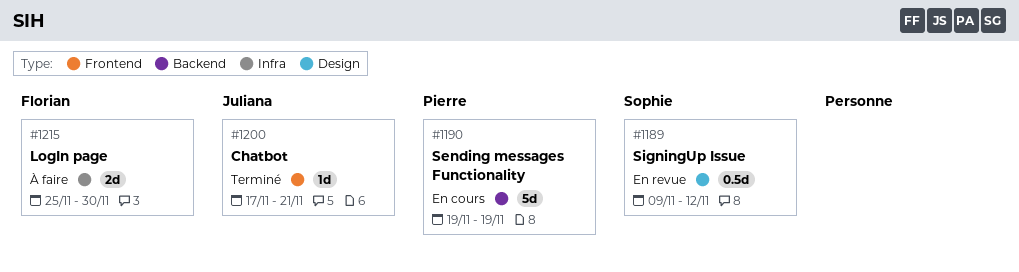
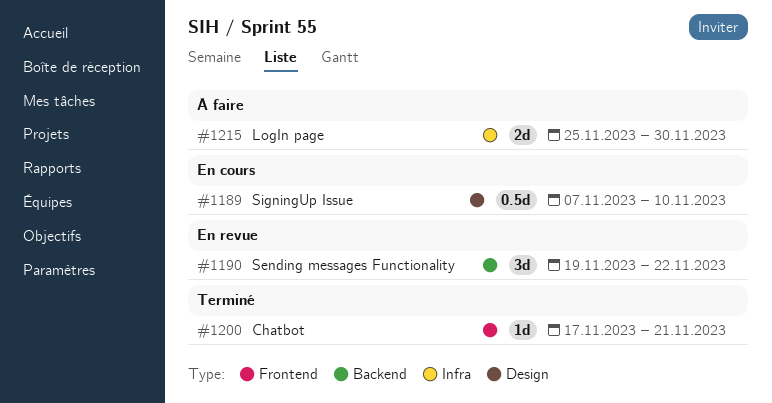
#1189, status: En revue -> En cours
#1189, start: Nov 9 -> Nov 7
#1189, due: Nov 12 -> Nov 10
#1190, status: En cours -> En revue
#1190, estimate: 5d -> 3d
#1190, due: Nov 19 -> Nov 22

